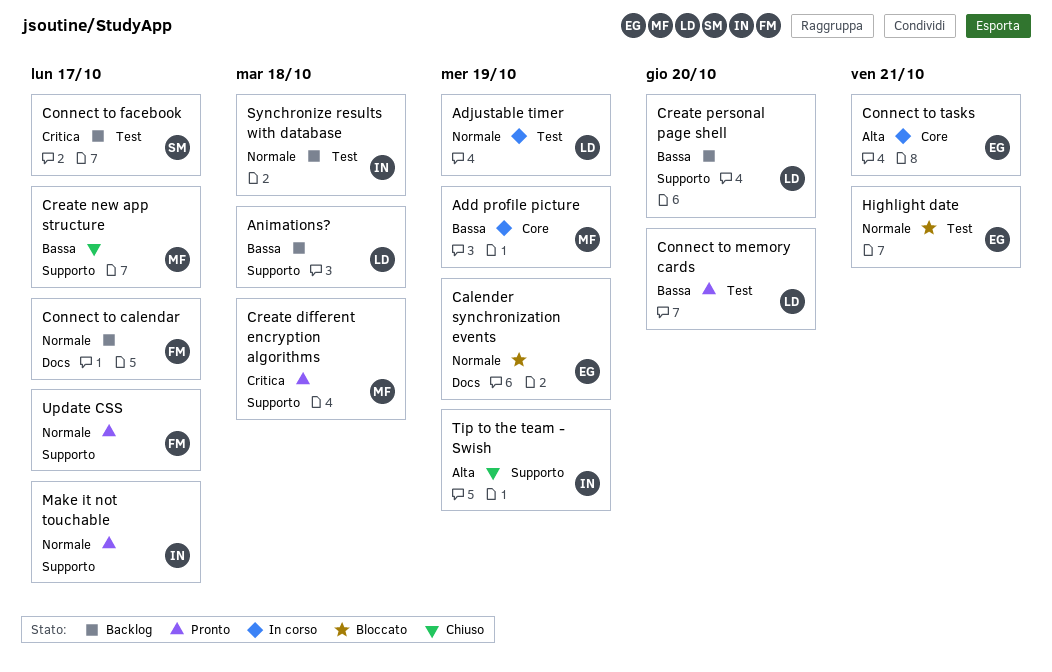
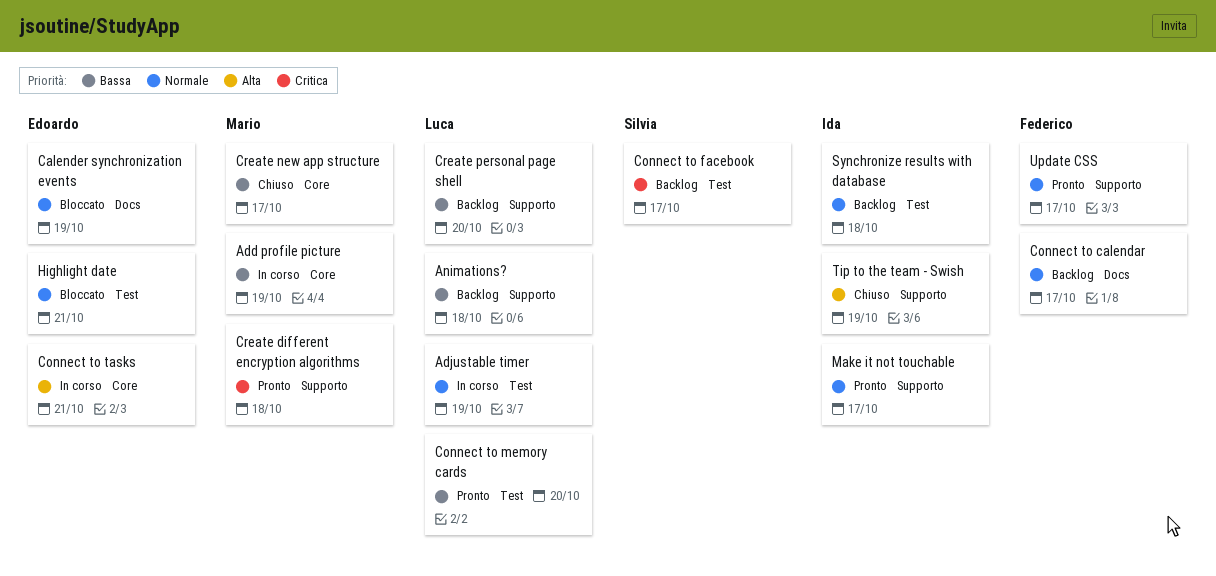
Create new app structure, label: Supporto -> Core

